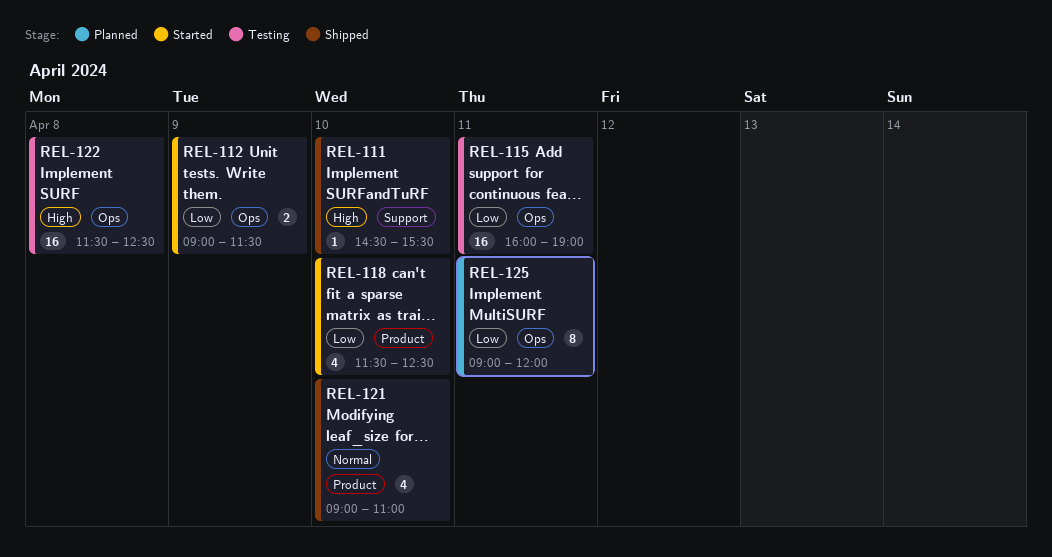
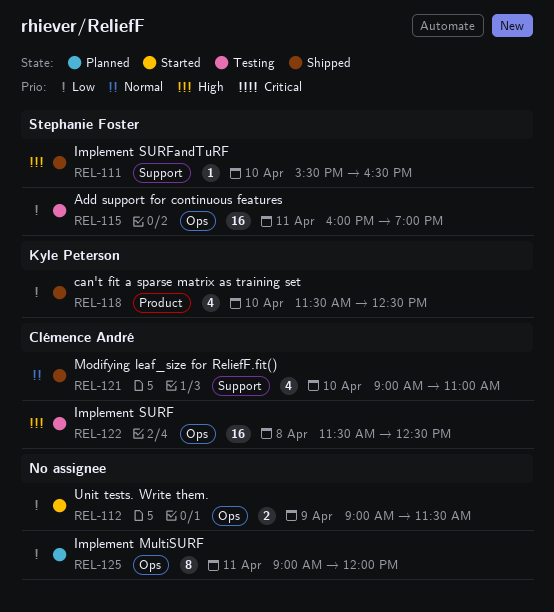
REL-111, begins: 14:30 -> 15:30
REL-111, ends: 15:30 -> 16:30
REL-118, status: Started -> Shipped
REL-121, label: Product -> Support

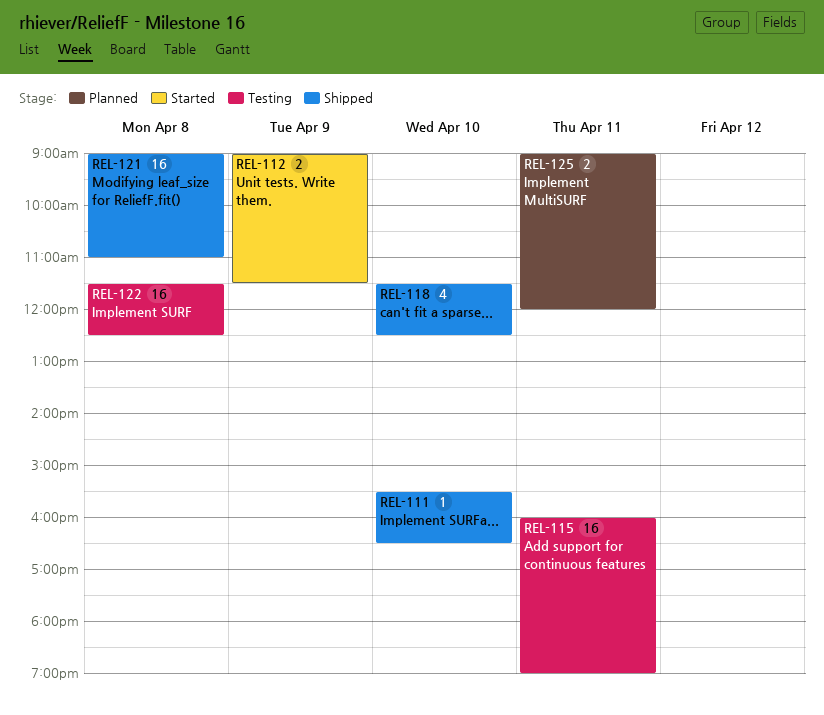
REL-121, estimate: 4 -> 16
REL-121, day: Apr 10 -> Apr 8
REL-125, estimate: 8 -> 2

